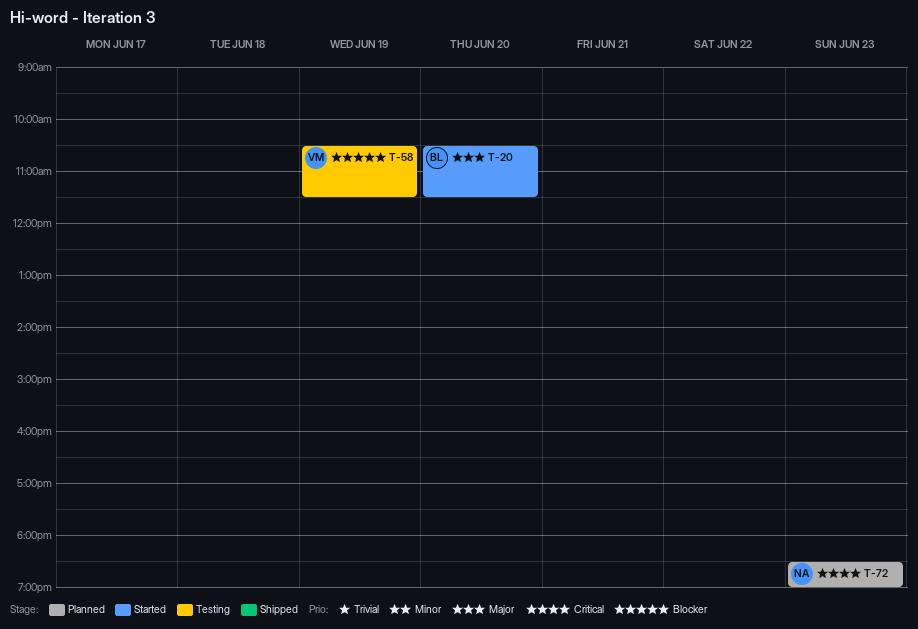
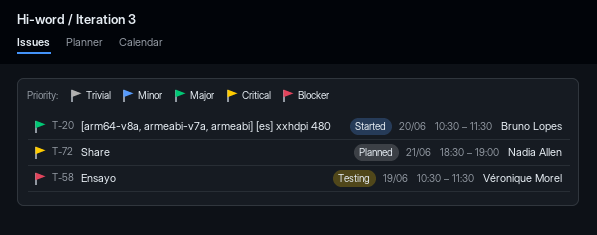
T-72, day: Jun 23 -> Jun 21

